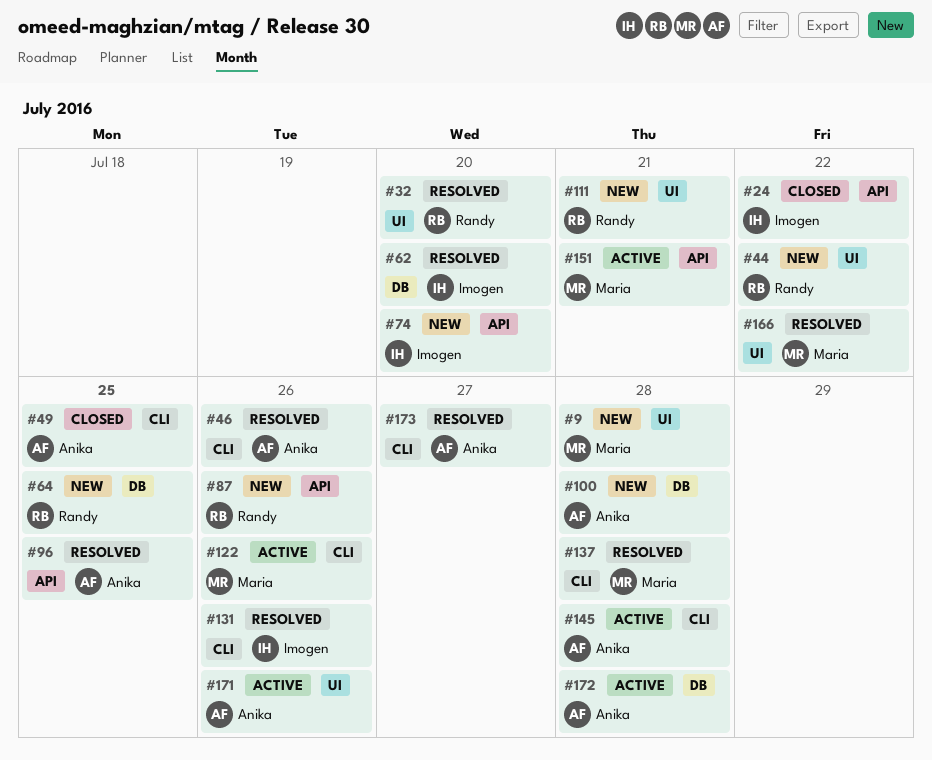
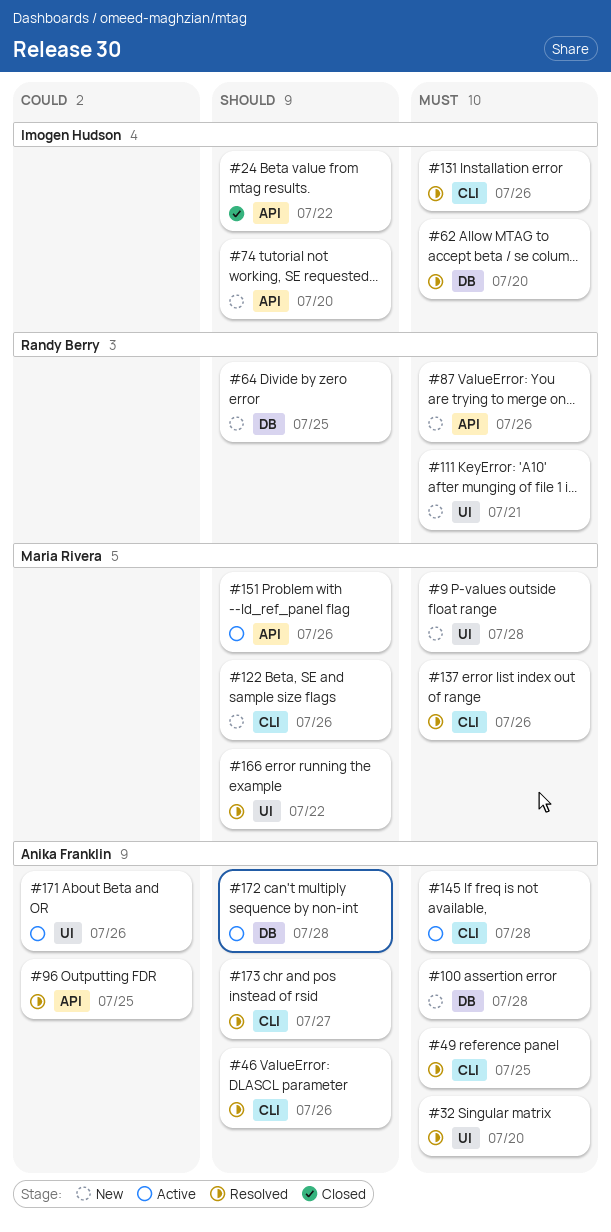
#32, owner: Randy Berry -> Anika Franklin
#44: present -> none
#49, status: Closed -> Resolved
#122, status: Active -> New
#137, due: Jul 28 -> Jul 26
#151, due: Jul 21 -> Jul 26

